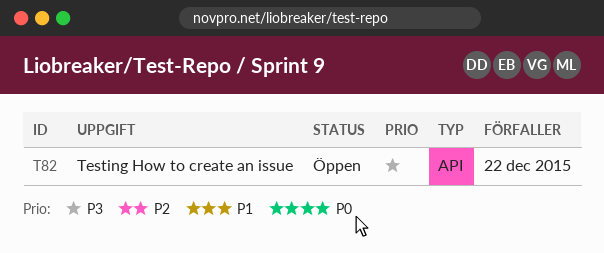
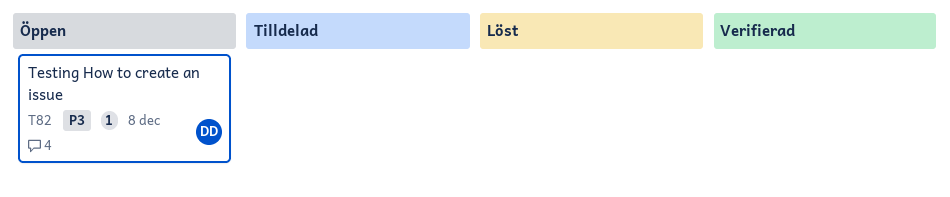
T82, due: Dec 22 -> Dec 8

